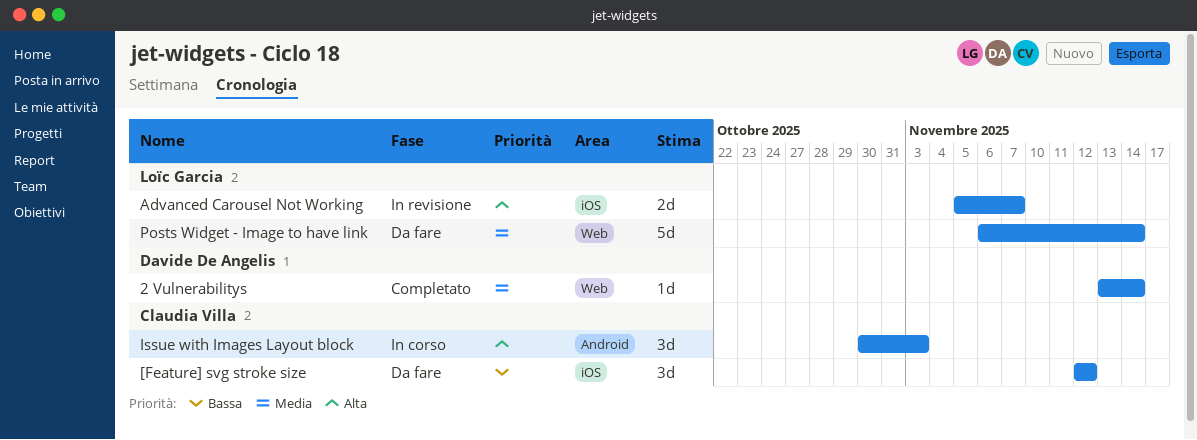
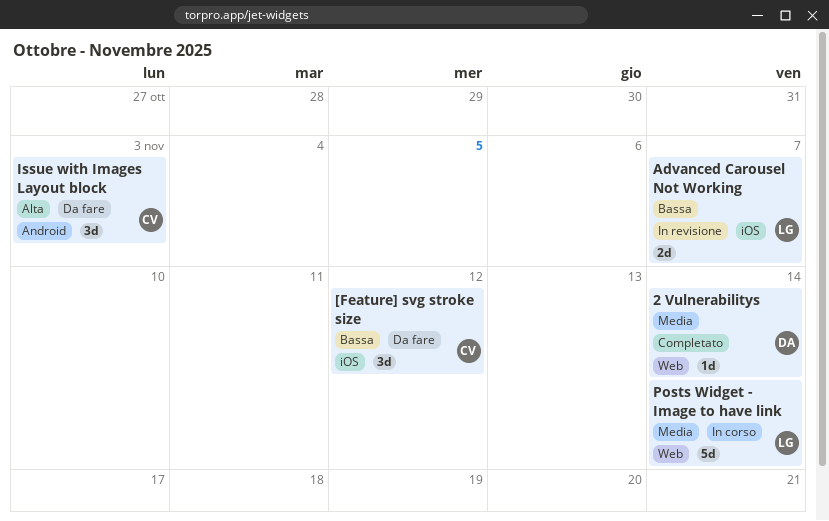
Advanced Carousel Not Working, priority: Alta -> Bassa
Issue with Images Layout block, status: In corso -> Da fare
Posts Widget - Image to have link, status: Da fare -> In corso

